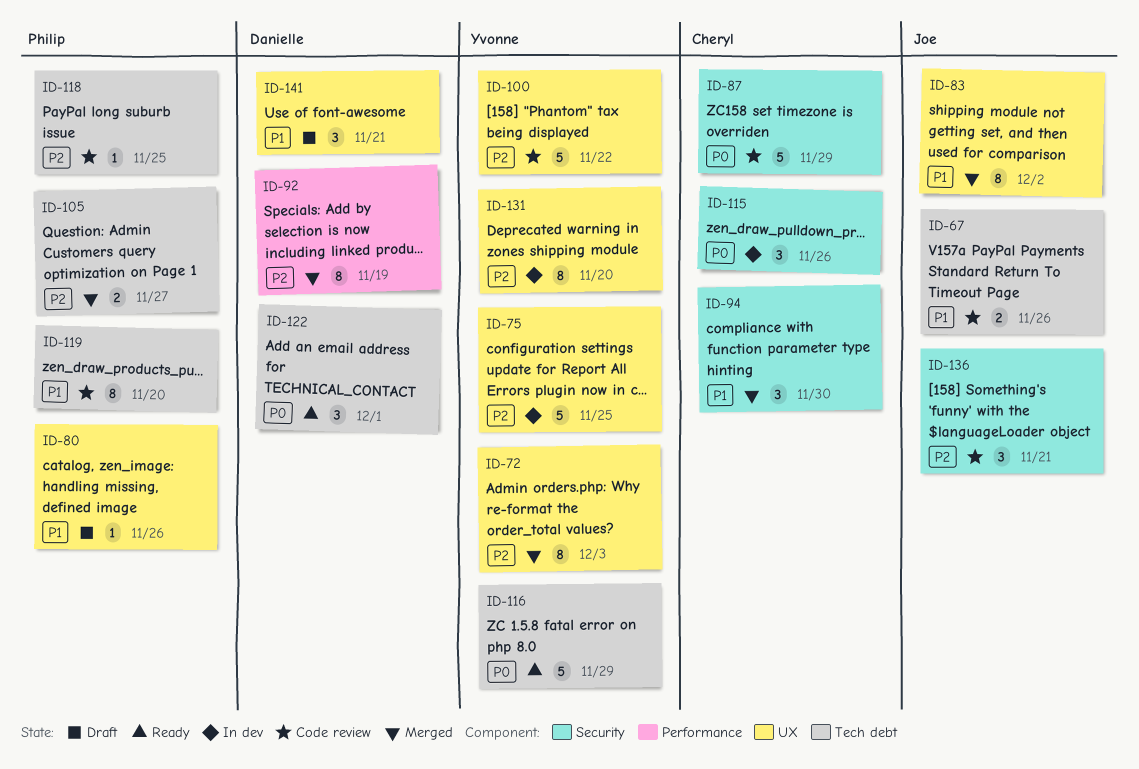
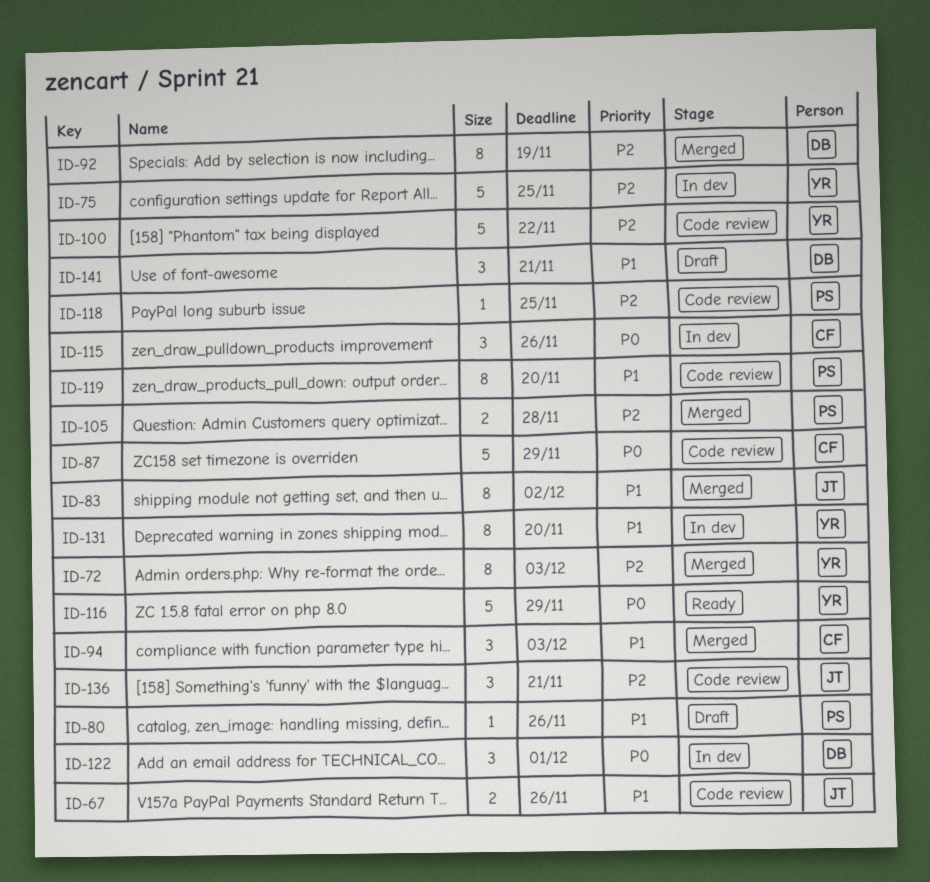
ID-94, due: Nov 30 -> Dec 3
ID-105, due: Nov 27 -> Nov 28
ID-122, status: Ready -> In dev
ID-131, priority: P2 -> P1

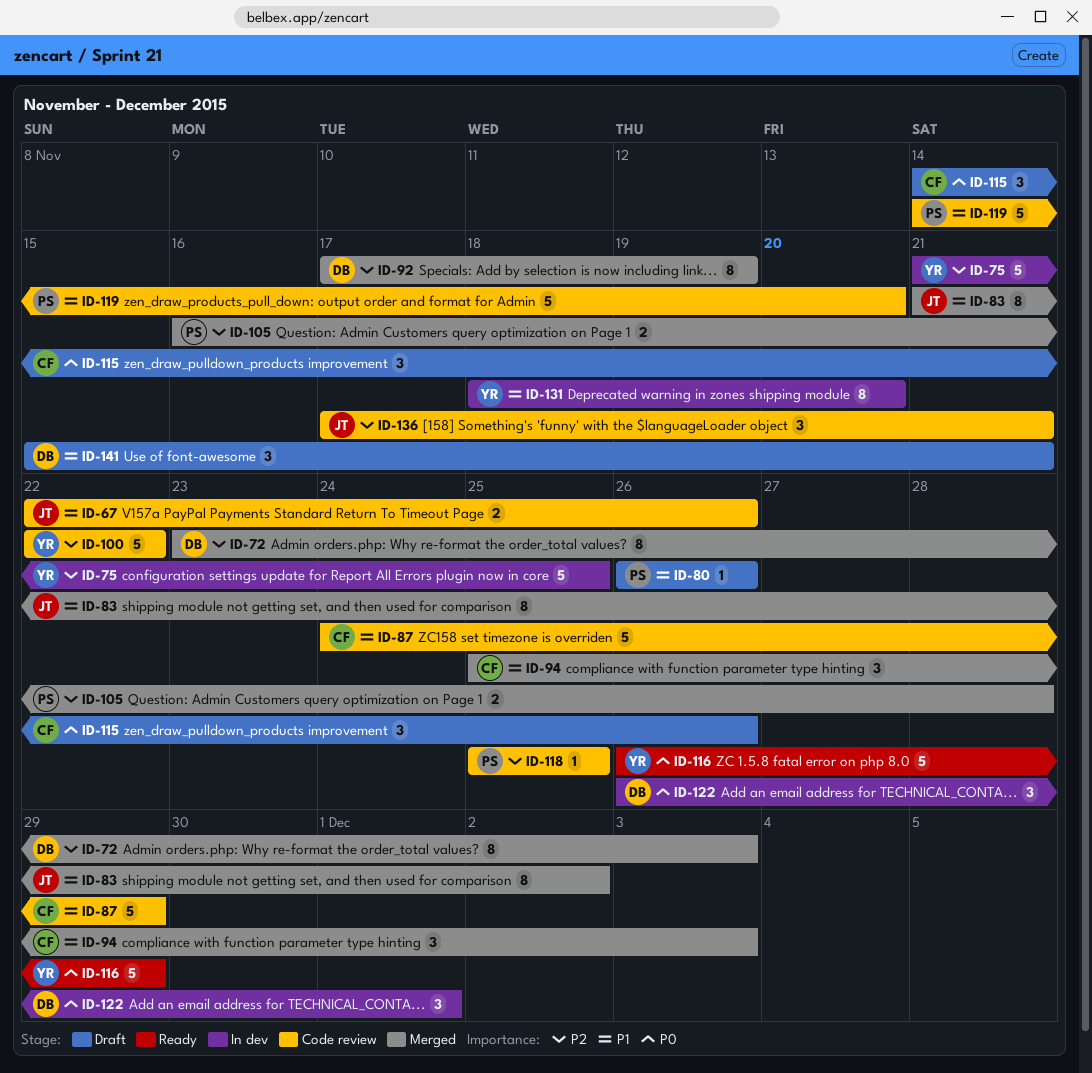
ID-72, owner: YR -> DB
ID-87, priority: P0 -> P1
ID-115, status: In dev -> Draft
ID-119, estimate: 8 -> 5

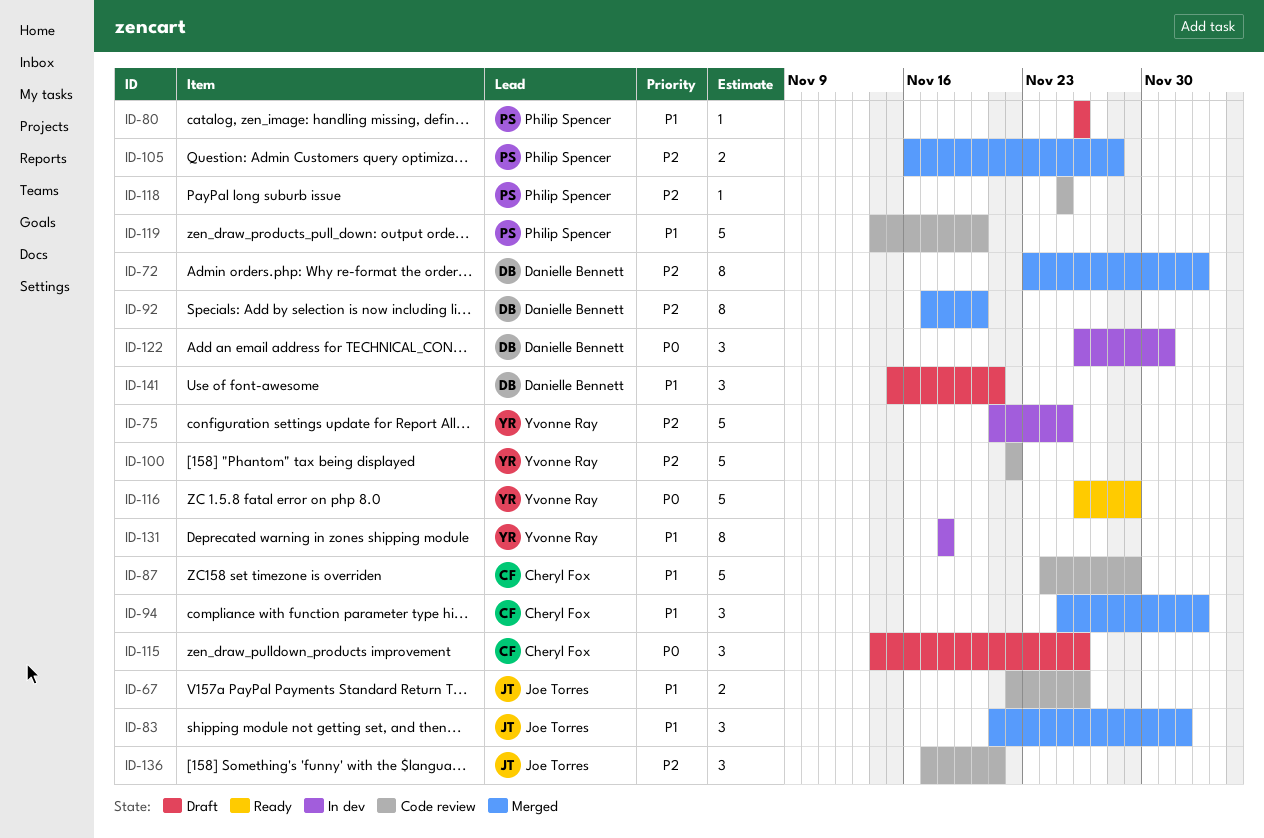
ID-83, estimate: 8 -> 3
ID-92, due: Nov 19 -> Nov 20
ID-131, due: Nov 20 -> Nov 18

